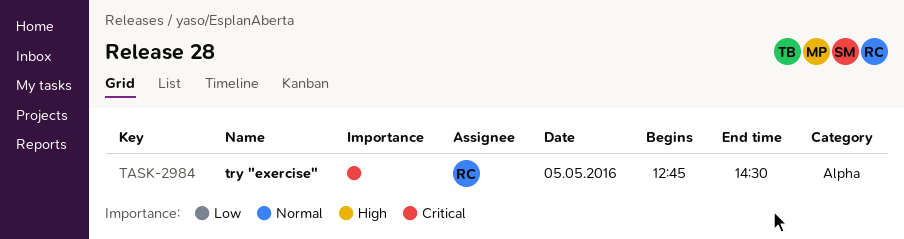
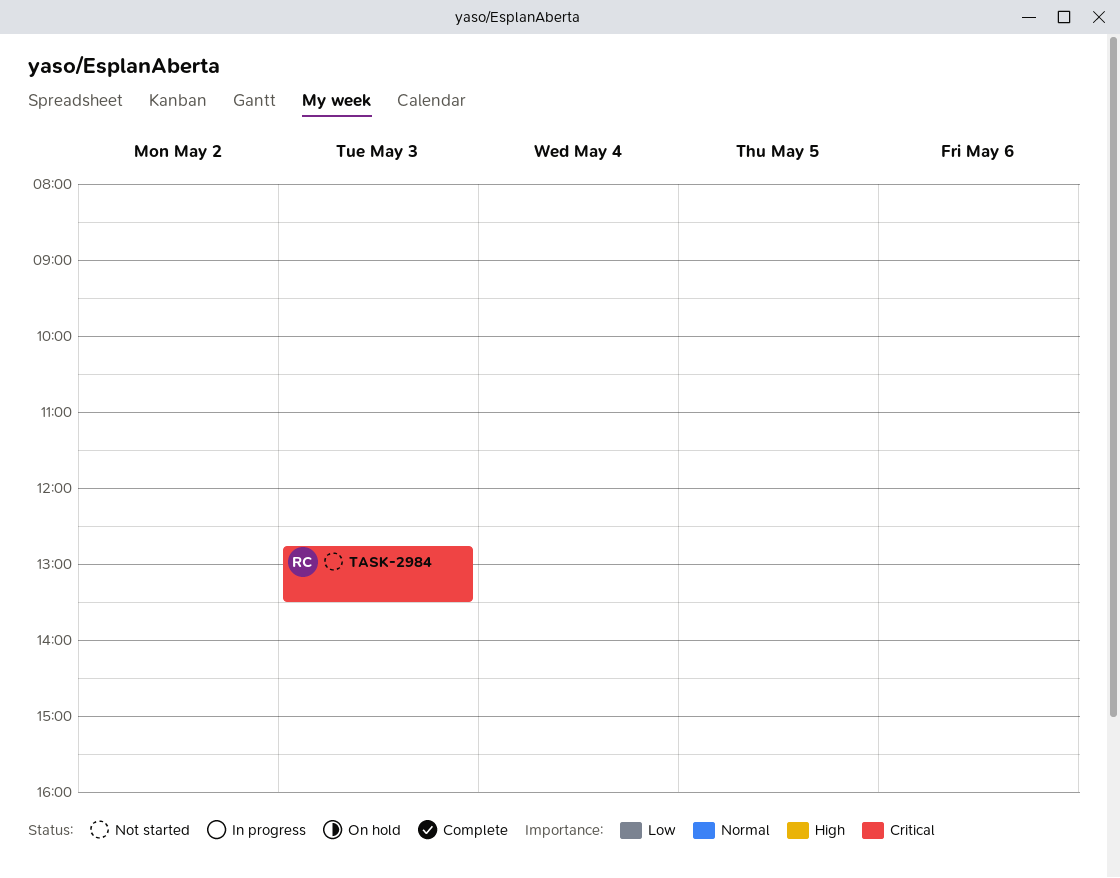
TASK-2984, day: May 5 -> May 3
TASK-2984, ends: 14:30 -> 13:30

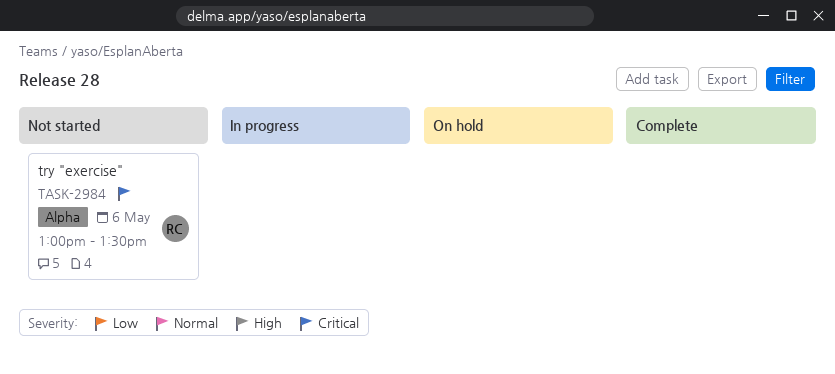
TASK-2984, day: May 3 -> May 6
TASK-2984, begins: 12:45 -> 13:00

